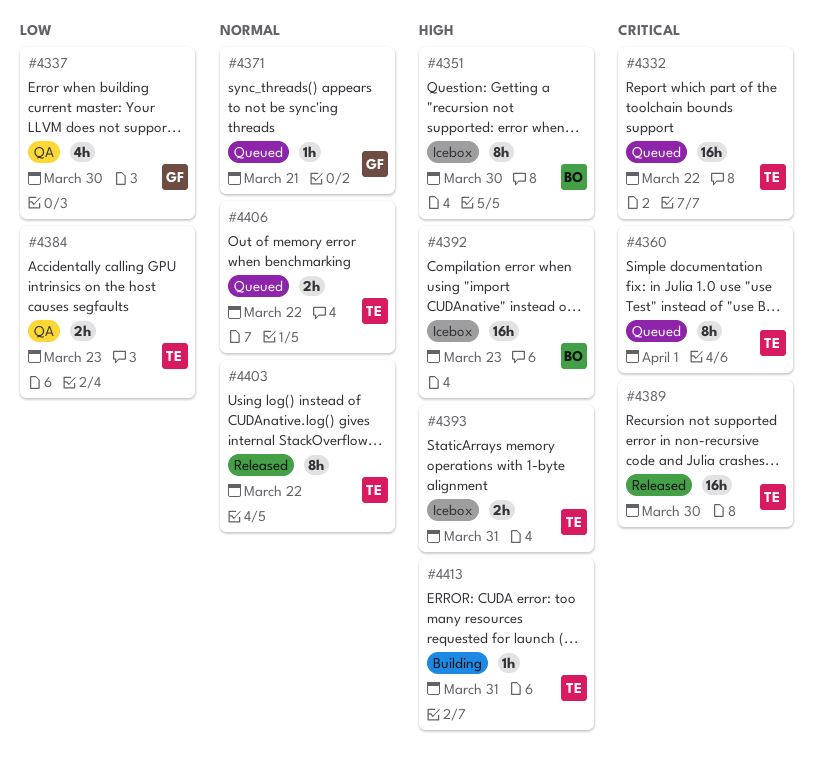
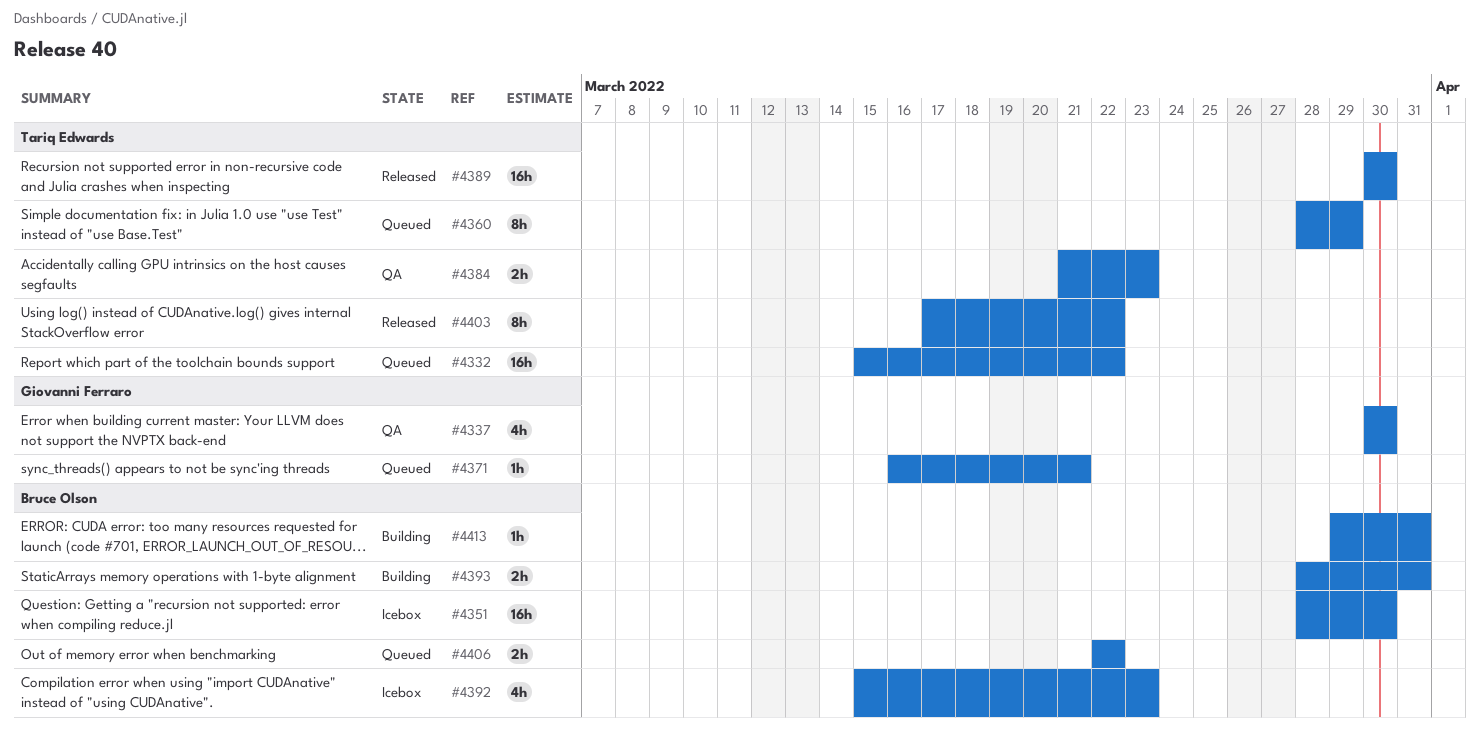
#4351, estimate: 8h -> 16h
#4360, due: Apr 1 -> Mar 29
#4392, estimate: 16h -> 4h
#4393, status: Icebox -> Building
#4393, owner: Tariq Edwards -> Bruce Olson
#4406, owner: Tariq Edwards -> Bruce Olson
#4413, owner: Tariq Edwards -> Bruce Olson

